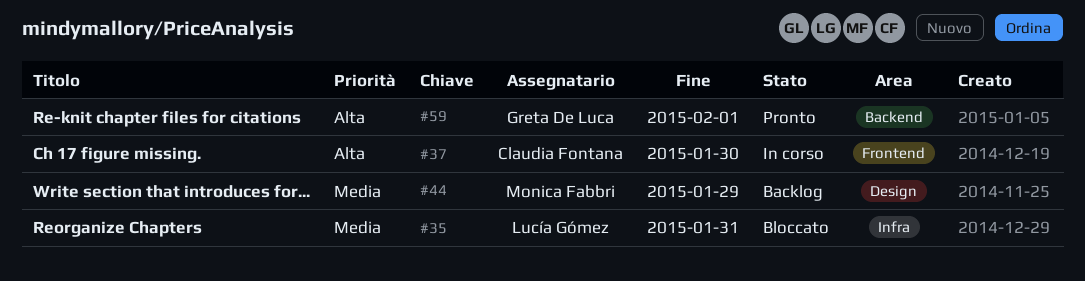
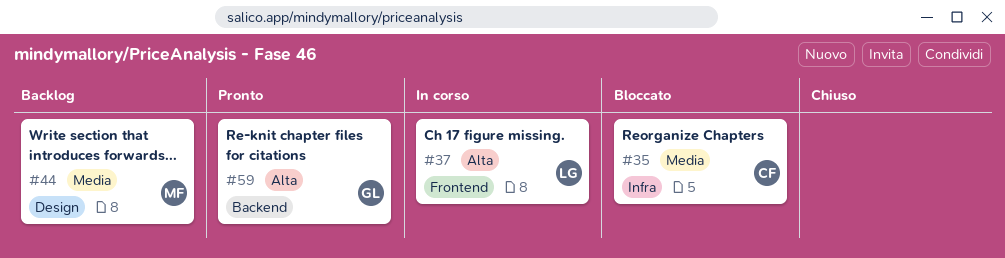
#35, owner: Lucía Gómez -> Claudia Fontana
#37, owner: Claudia Fontana -> Lucía Gómez

